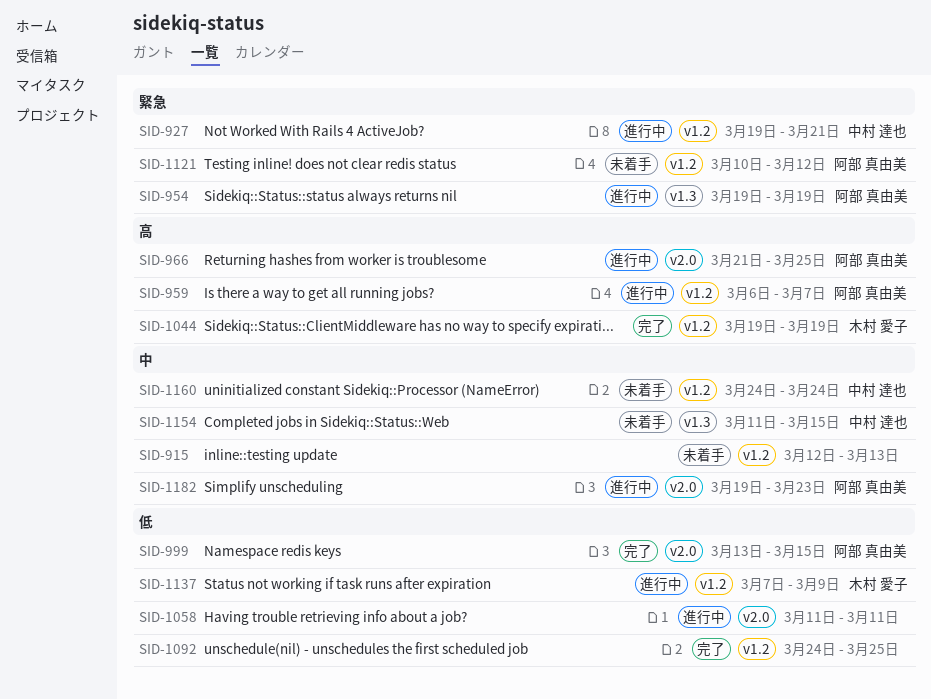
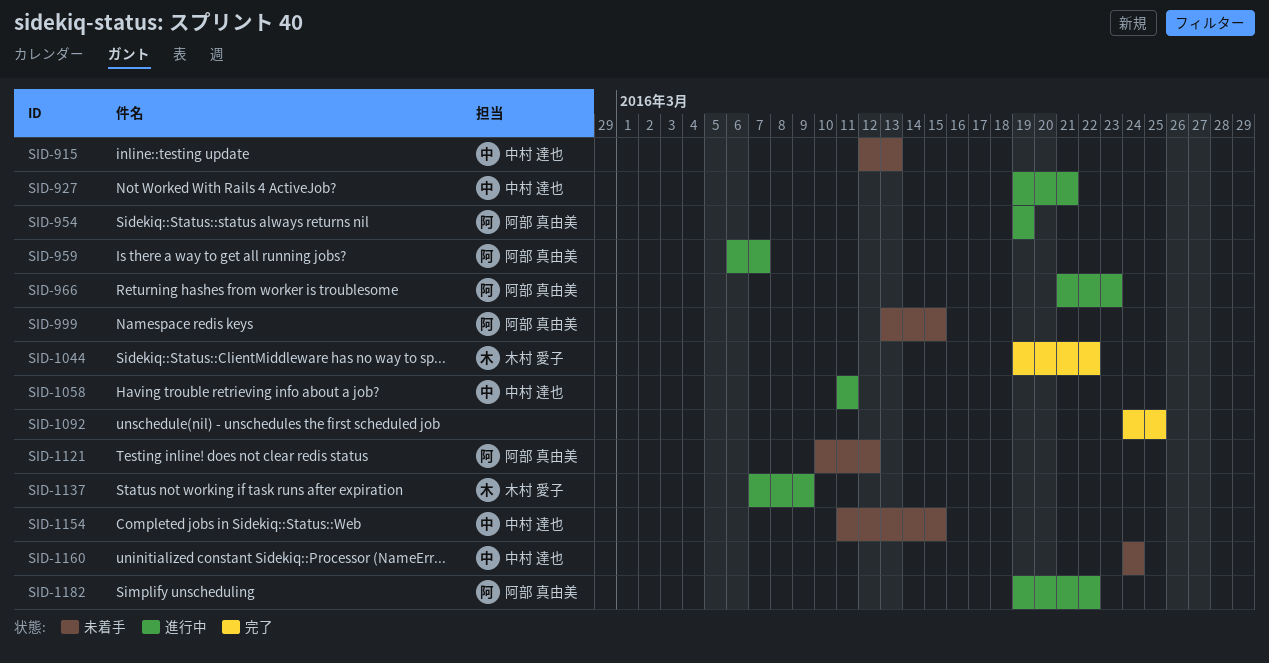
SID-915, owner: none -> 中村 達也
SID-966, due: Mar 25 -> Mar 23
SID-999, status: 完了 -> 未着手
SID-1044, due: Mar 19 -> Mar 22
SID-1058, owner: none -> 中村 達也
SID-1182, due: Mar 23 -> Mar 22

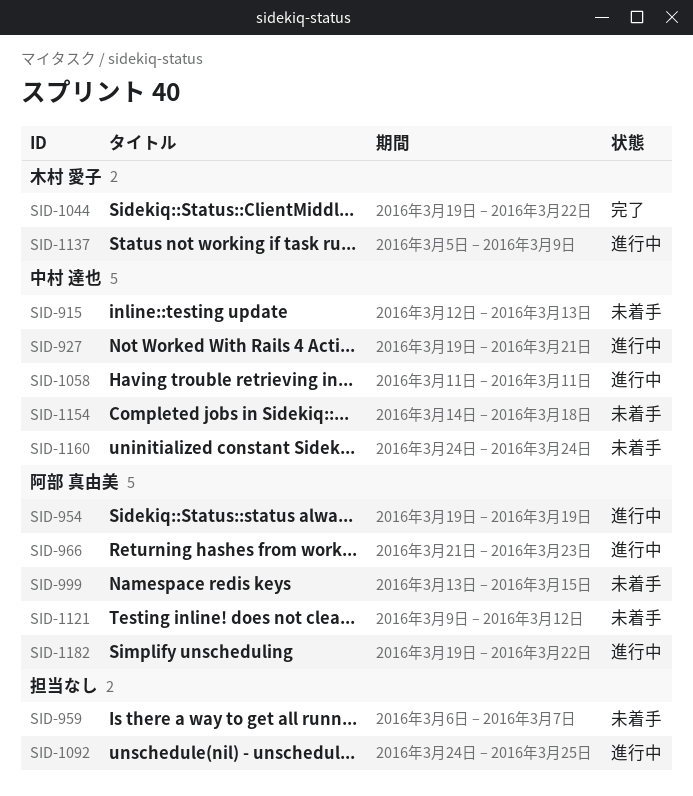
SID-959, status: 進行中 -> 未着手
SID-959, owner: 阿部 真由美 -> none
SID-1092, status: 完了 -> 進行中
SID-1121, start: Mar 10 -> Mar 9
SID-1137, start: Mar 7 -> Mar 5
SID-1154, start: Mar 11 -> Mar 14
SID-1154, due: Mar 15 -> Mar 18

